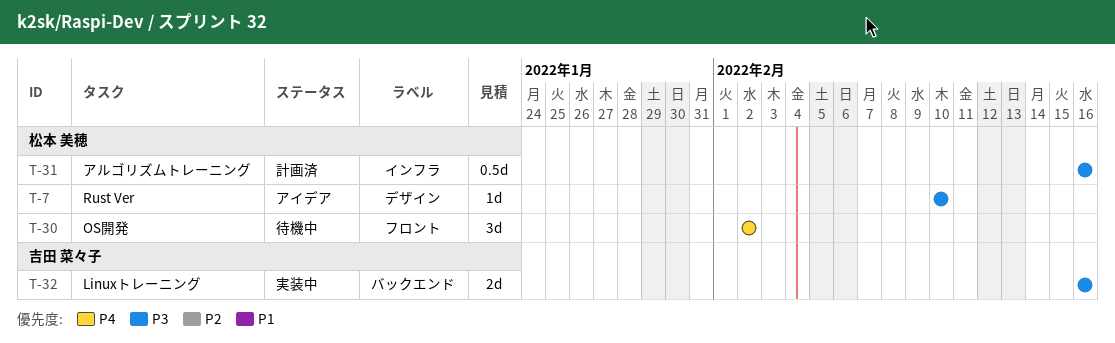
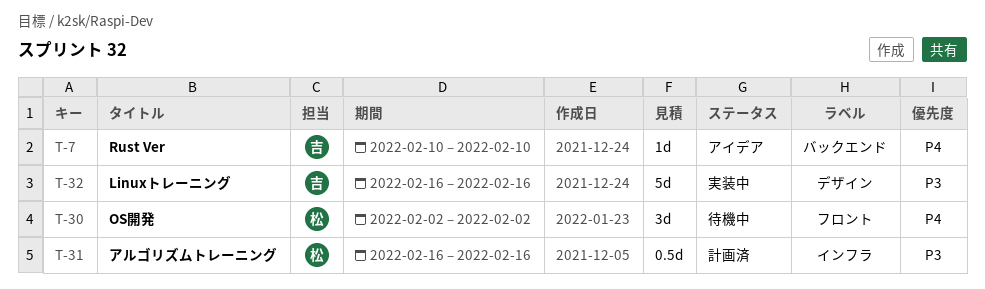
T-7, owner: 松本 美穂 -> 吉田 菜々子
T-7, priority: P3 -> P4
T-7, label: デザイン -> バックエンド
T-32, label: バックエンド -> デザイン
T-32, estimate: 2d -> 5d

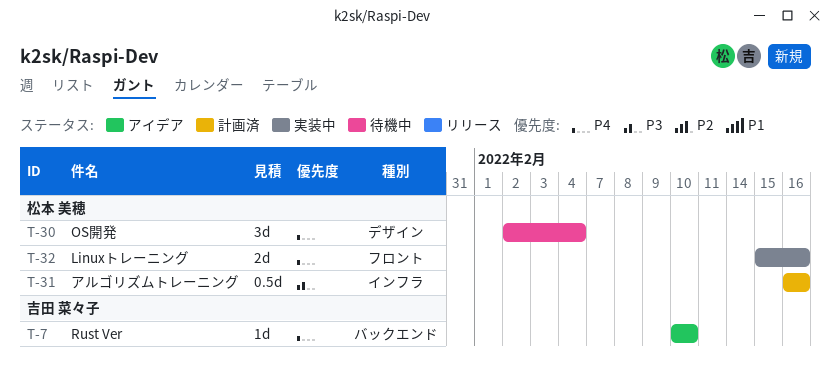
T-30, label: フロント -> デザイン
T-30, due: Feb 2 -> Feb 4
T-32, owner: 吉田 菜々子 -> 松本 美穂
T-32, priority: P3 -> P4
T-32, label: デザイン -> フロント
T-32, estimate: 5d -> 2d
T-32, start: Feb 16 -> Feb 15

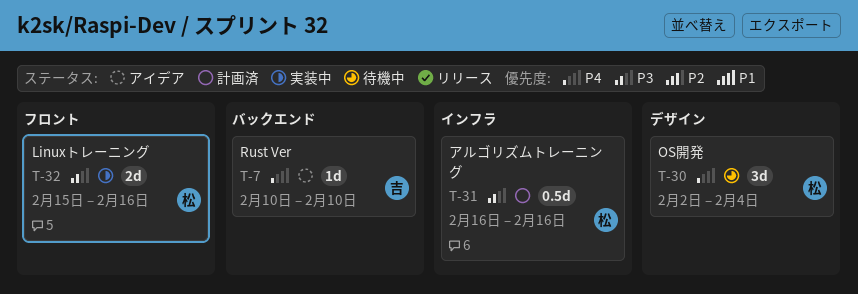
T-32, priority: P4 -> P3

